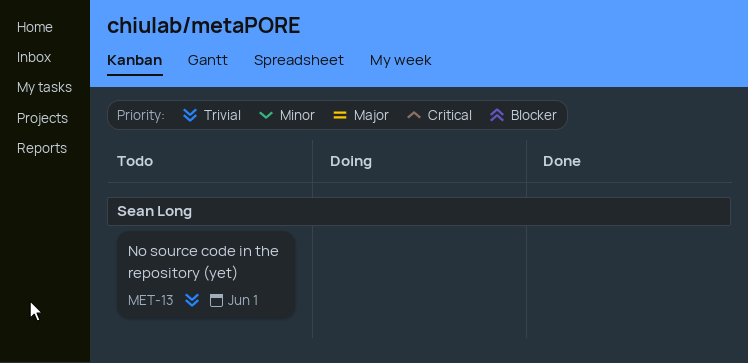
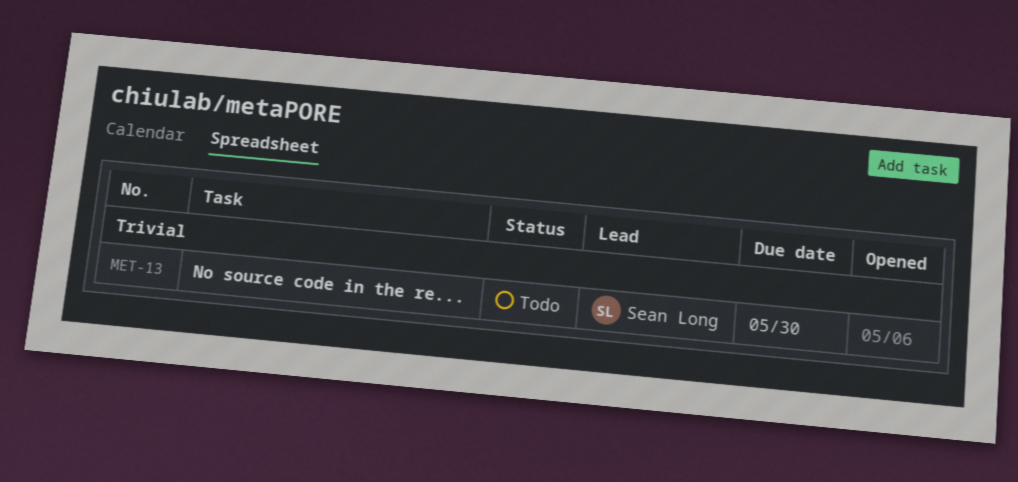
MET-13, due: Jun 1 -> May 30

